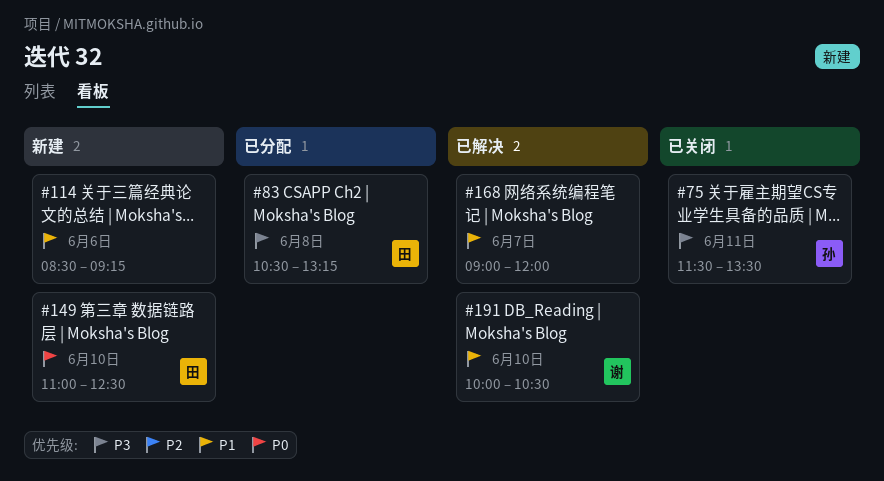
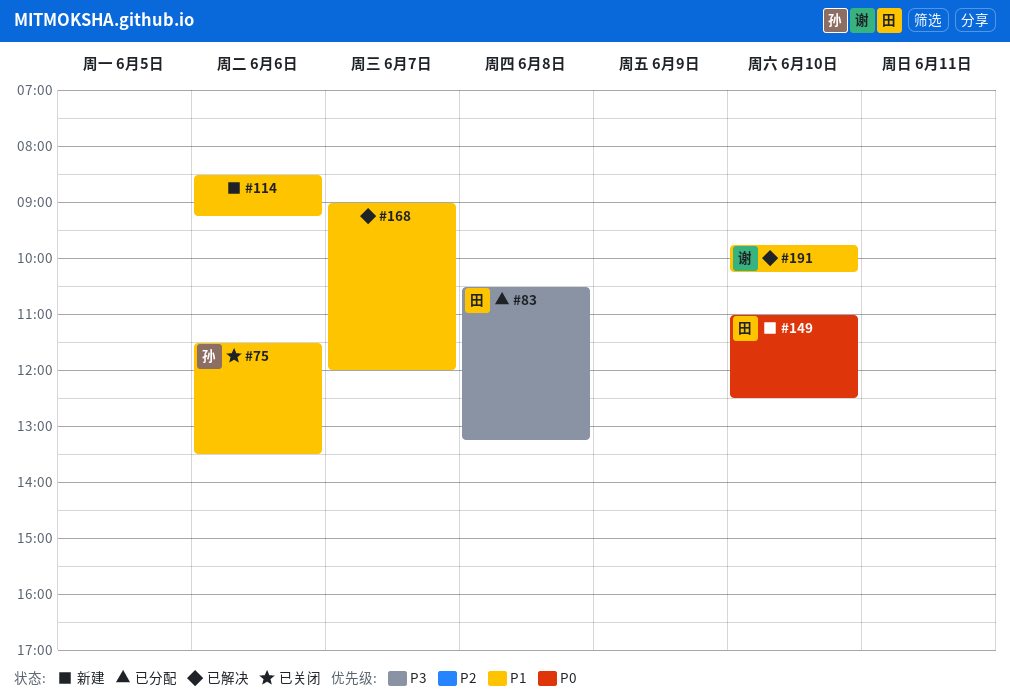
#75, priority: P3 -> P1
#75, day: Jun 11 -> Jun 6
#191, begins: 10:00 -> 09:45
#191, ends: 10:30 -> 10:15

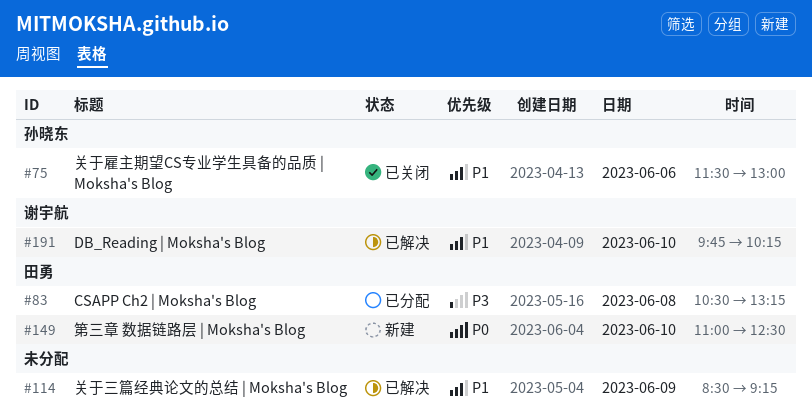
#75, ends: 13:30 -> 13:00
#114, status: 新建 -> 已解决
#114, day: Jun 6 -> Jun 9
#168: present -> none

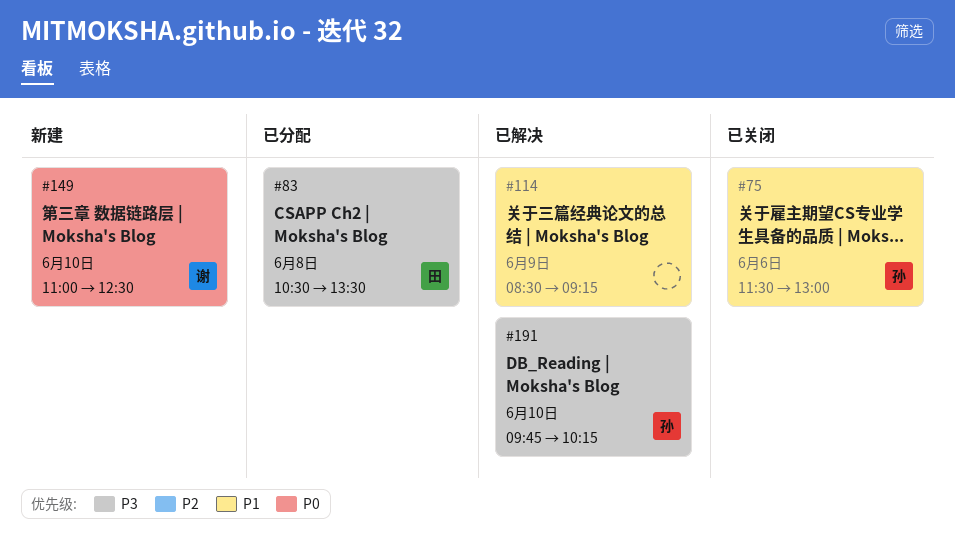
#83, ends: 13:15 -> 13:30
#149, owner: 田勇 -> 谢宇航
#191, owner: 谢宇航 -> 孙晓东
#191, priority: P1 -> P3

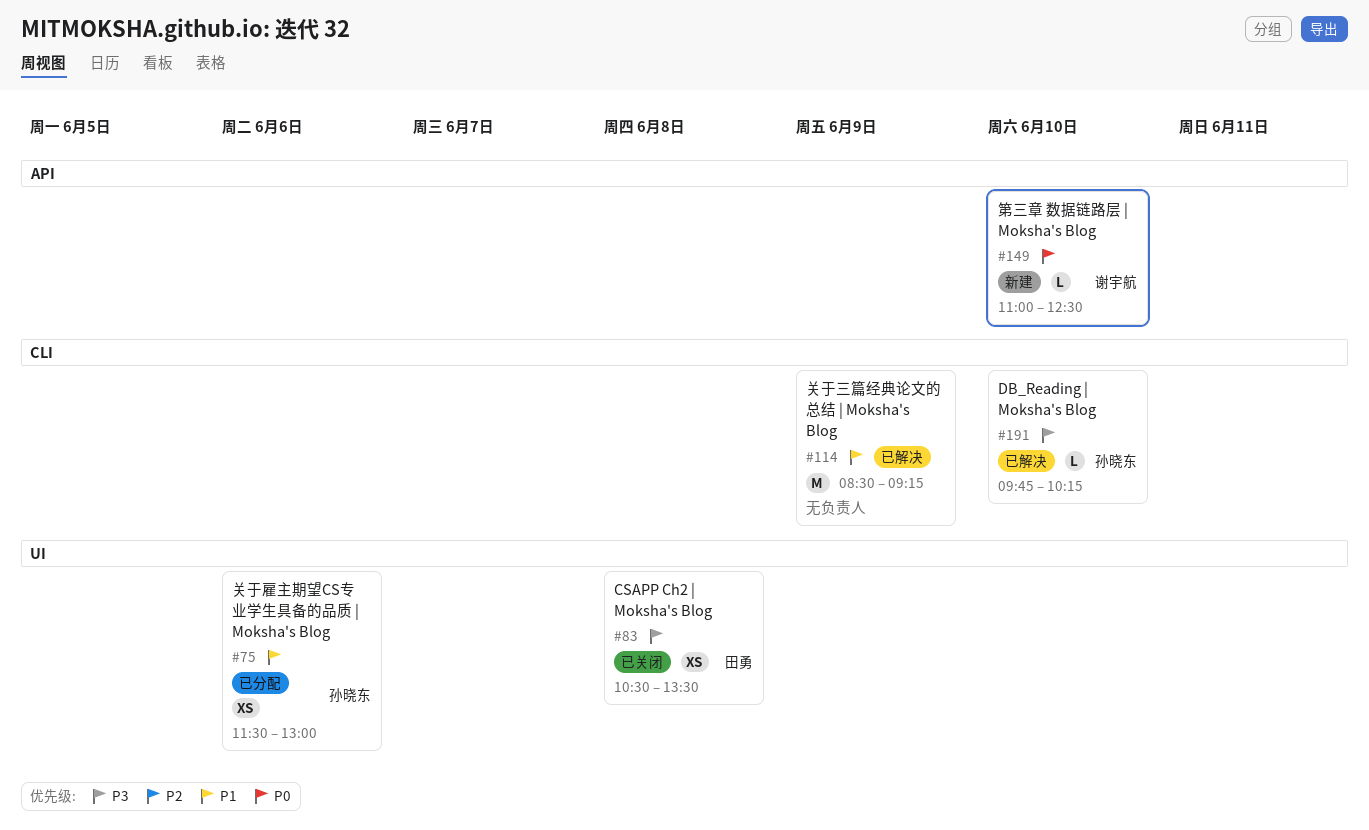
#75, status: 已关闭 -> 已分配
#83, status: 已分配 -> 已关闭

